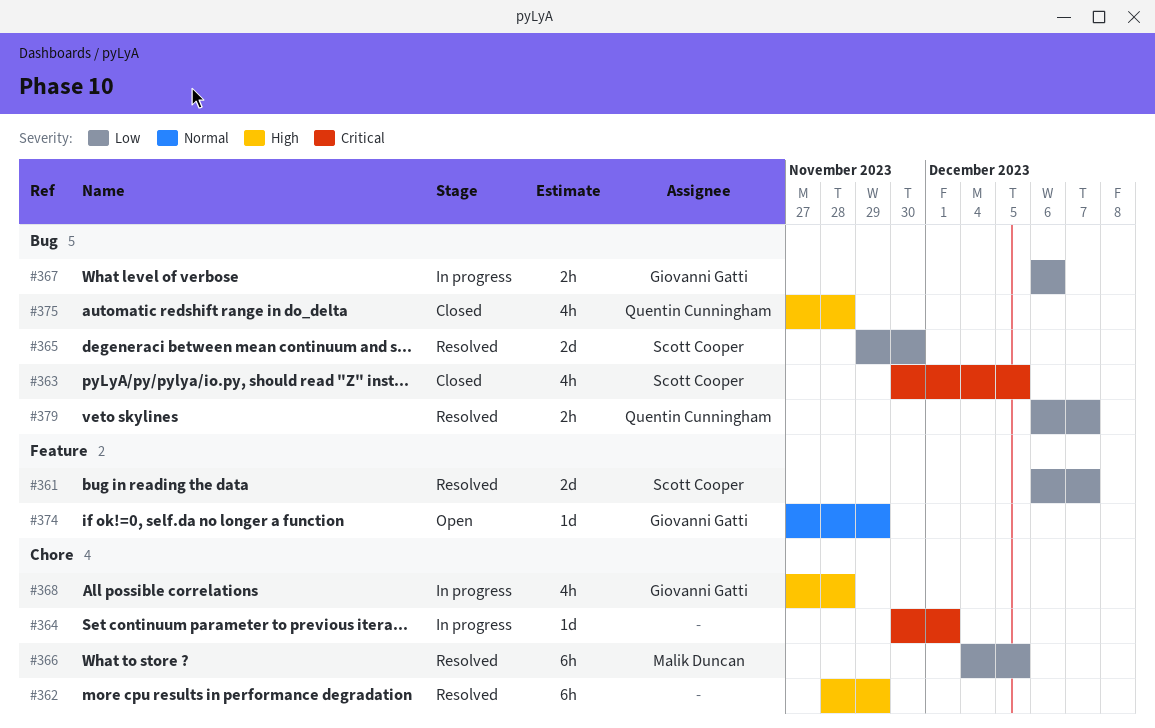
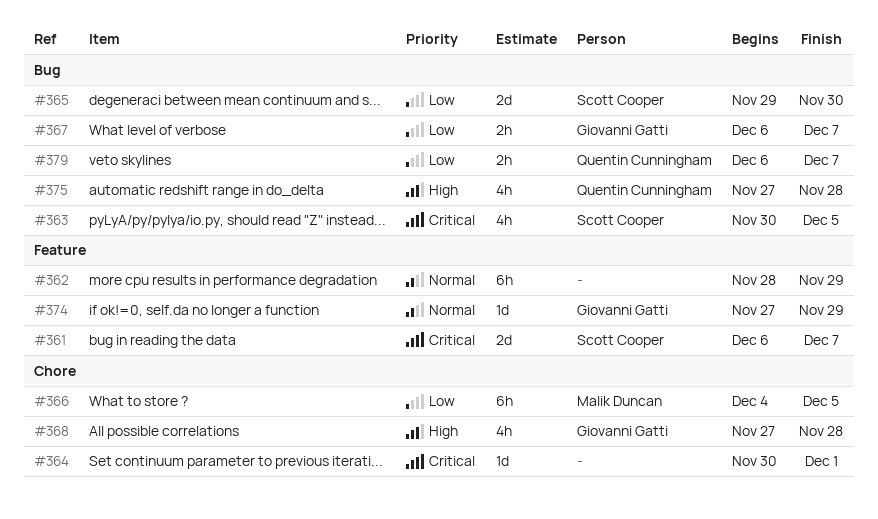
#361, priority: Low -> Critical
#362, priority: High -> Normal
#362, label: Chore -> Feature
#367, due: Dec 6 -> Dec 7

